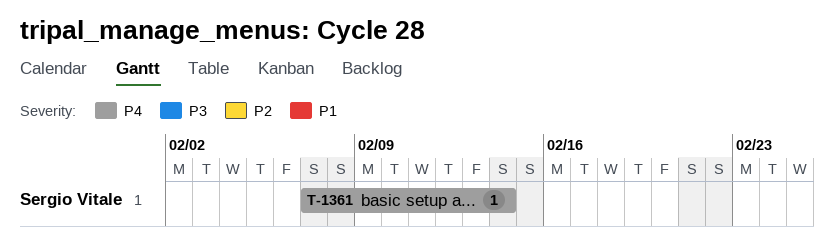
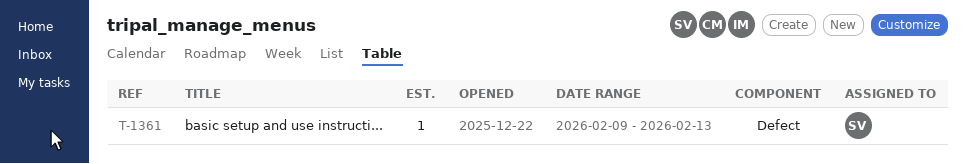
T-1361, start: Feb 7 -> Feb 9
T-1361, due: Feb 14 -> Feb 13

